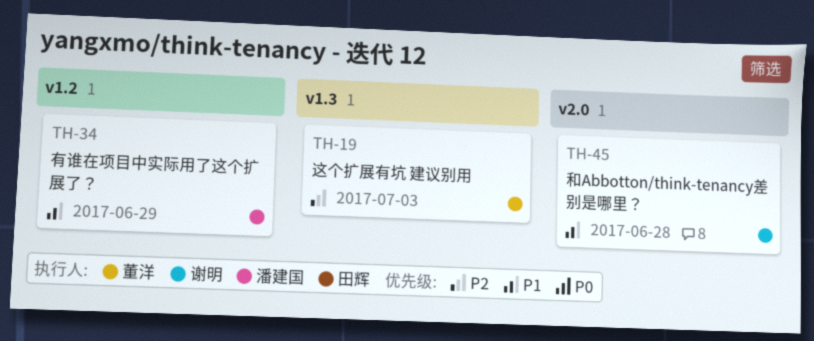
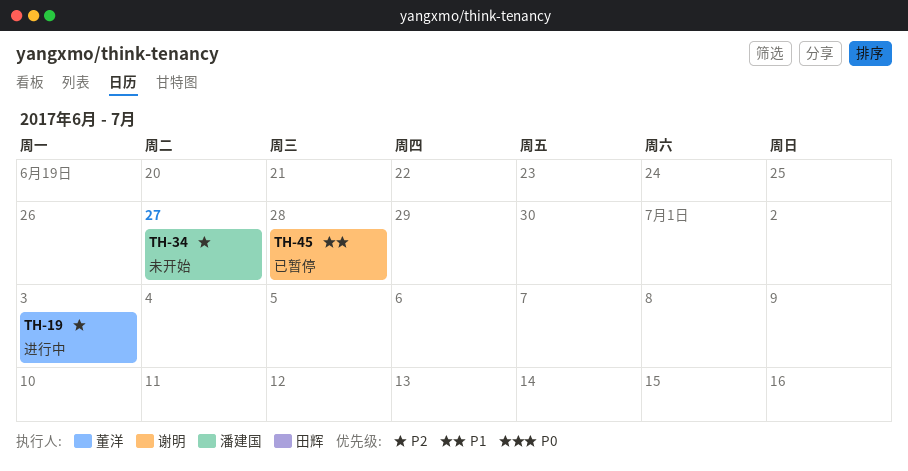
TH-34, priority: P1 -> P2
TH-34, due: Jun 29 -> Jun 27

